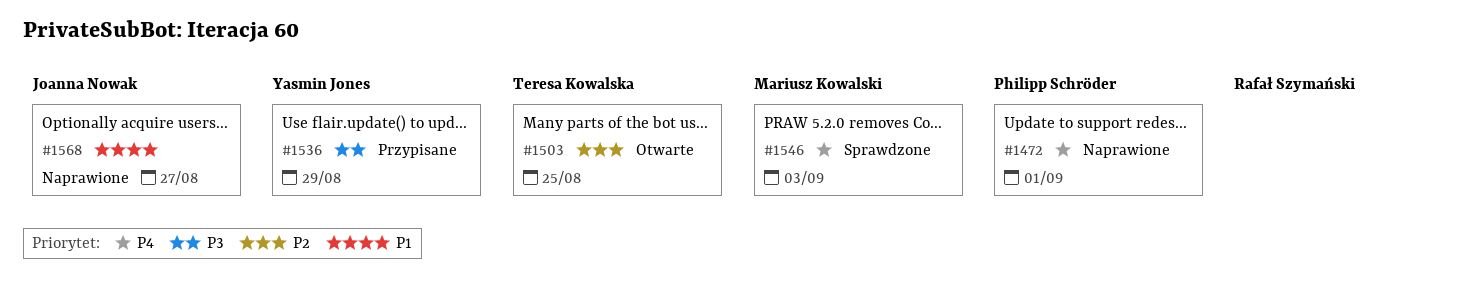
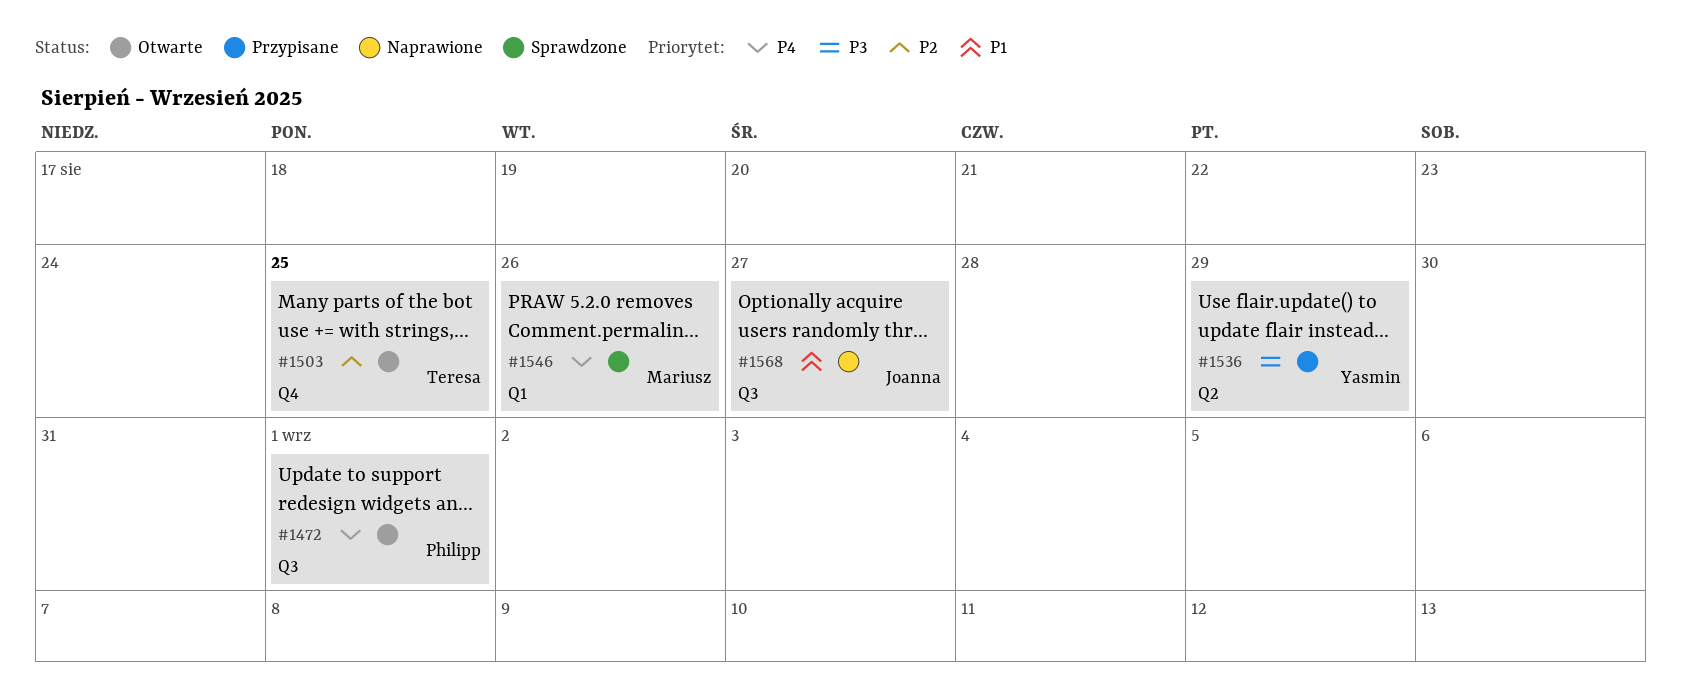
#1472, status: Naprawione -> Otwarte
#1546, due: Sep 3 -> Aug 26

